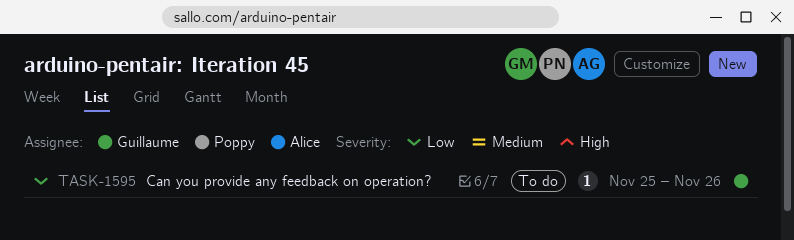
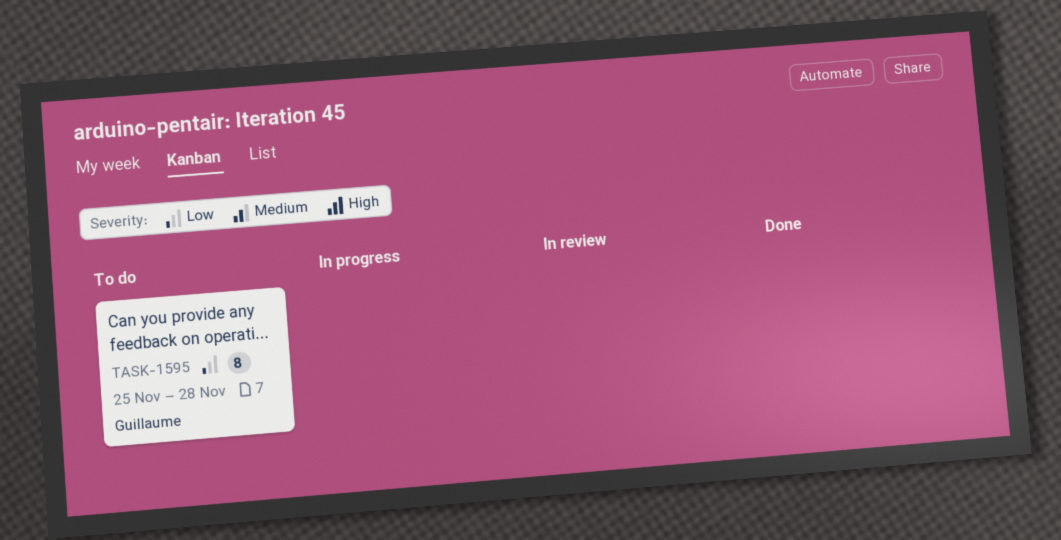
TASK-1595, estimate: 1 -> 8
TASK-1595, due: Nov 26 -> Nov 28

